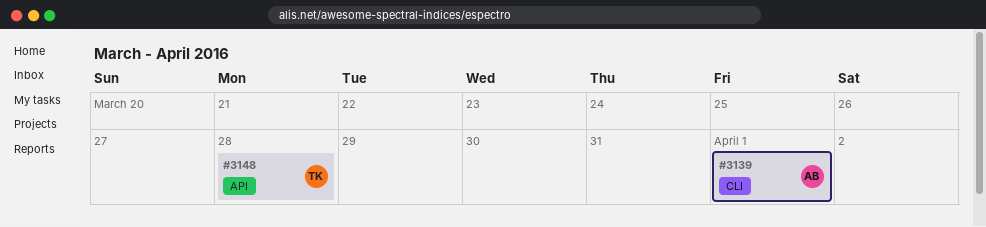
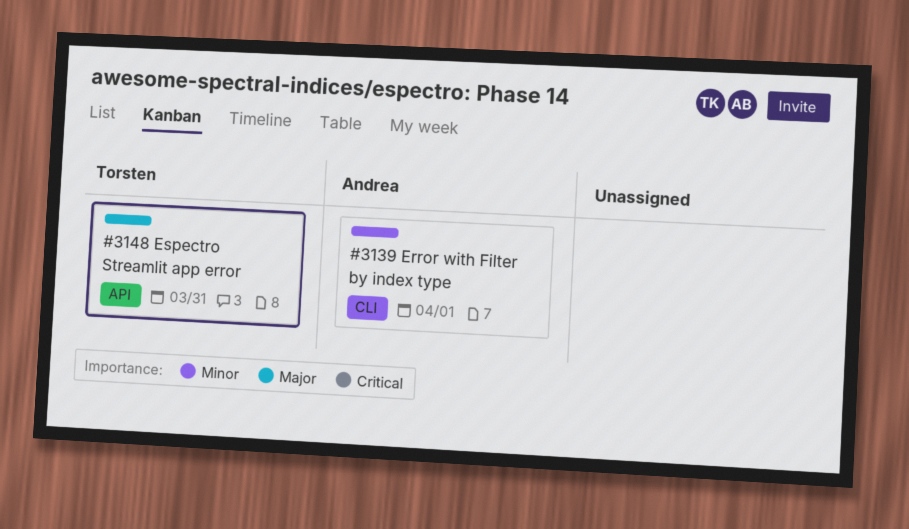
#3148, due: Mar 28 -> Mar 31

